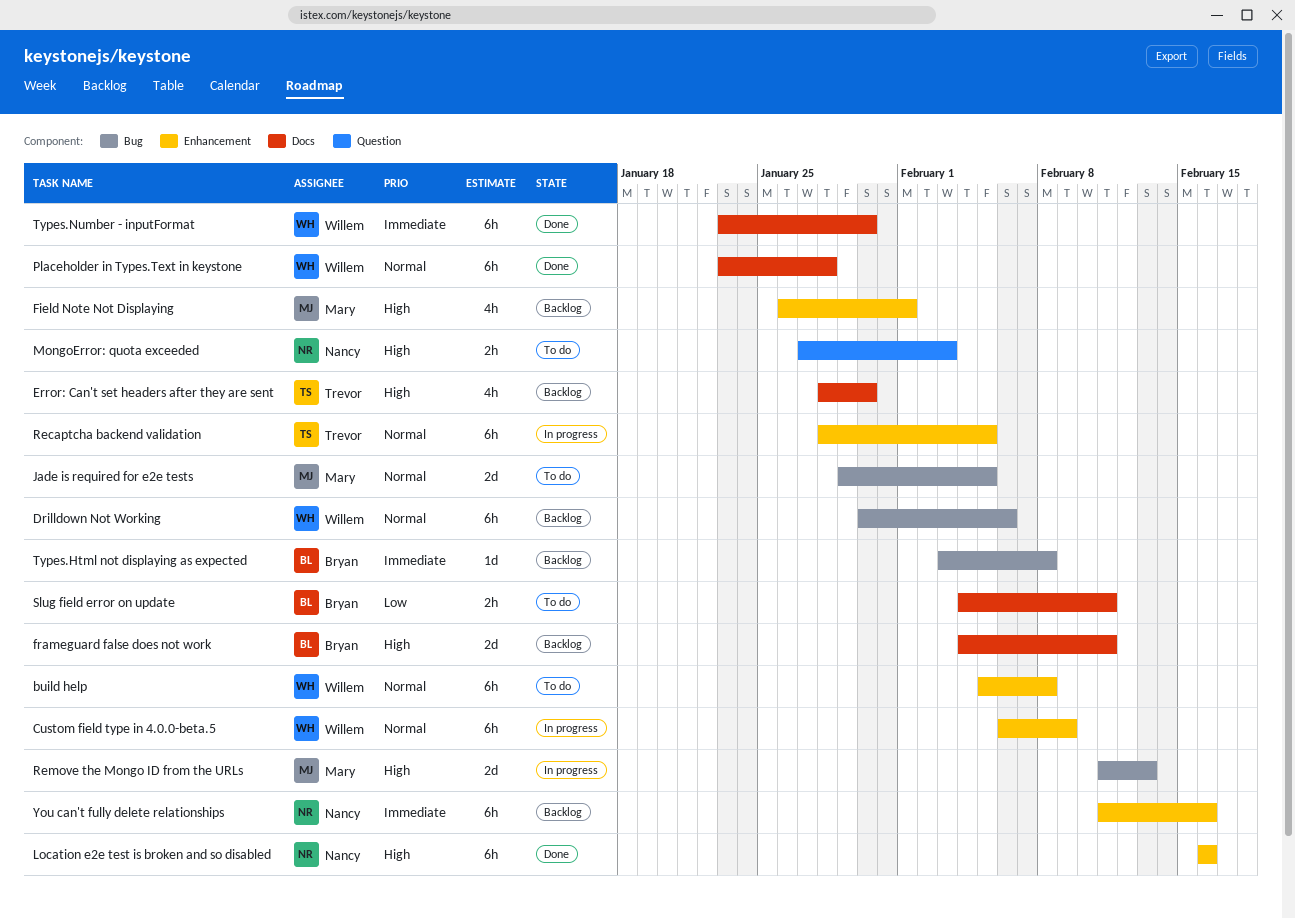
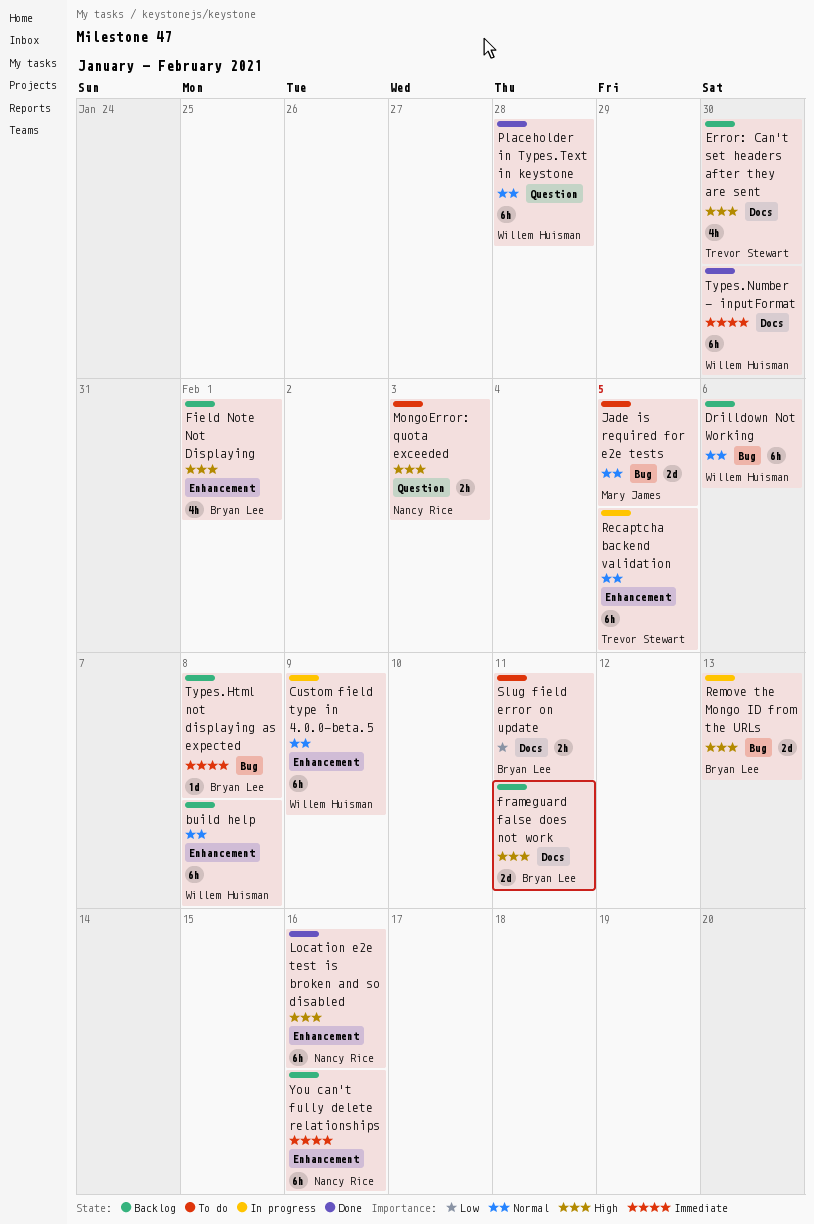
build help, status: To do -> Backlog
Field Note Not Displaying, owner: Mary James -> Bryan Lee
Placeholder in Types.Text in keystone, label: Docs -> Question
Remove the Mongo ID from the URLs, owner: Mary James -> Bryan Lee

